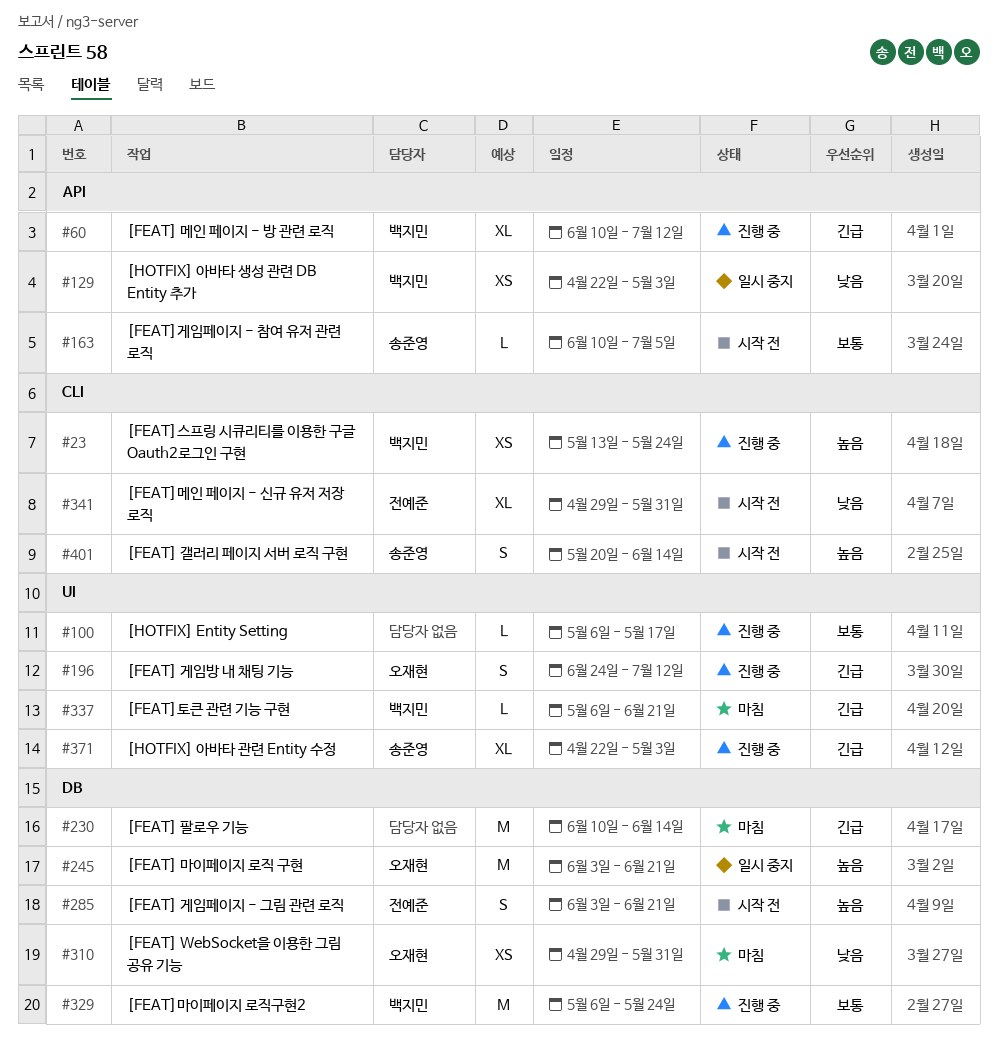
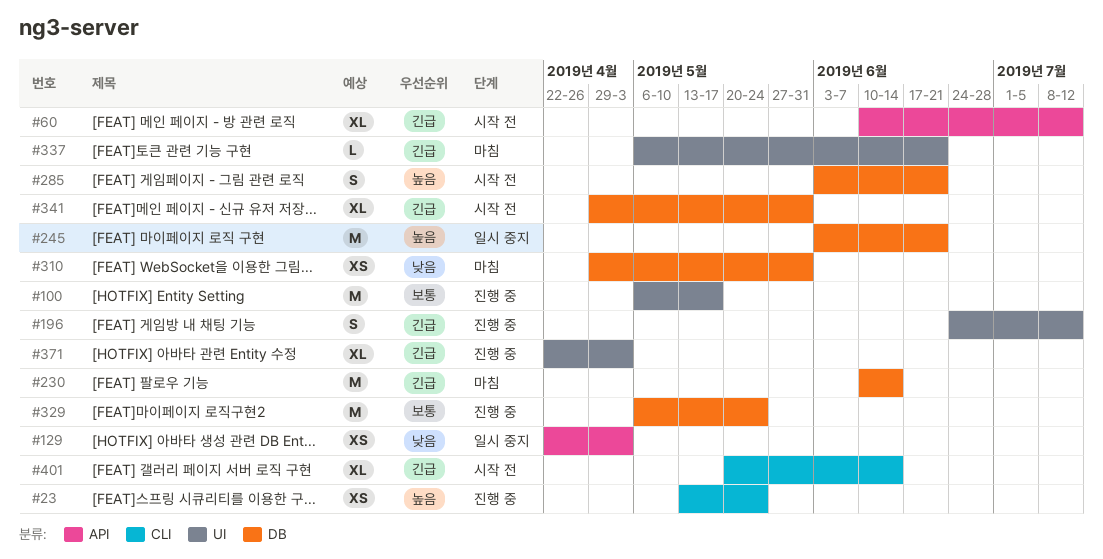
#60, status: 진행 중 -> 시작 전
#100, estimate: L -> M
#163: present -> none
#341, priority: 낮음 -> 긴급
#341, label: CLI -> DB
#401, priority: 높음 -> 긴급
#401, estimate: S -> XL

